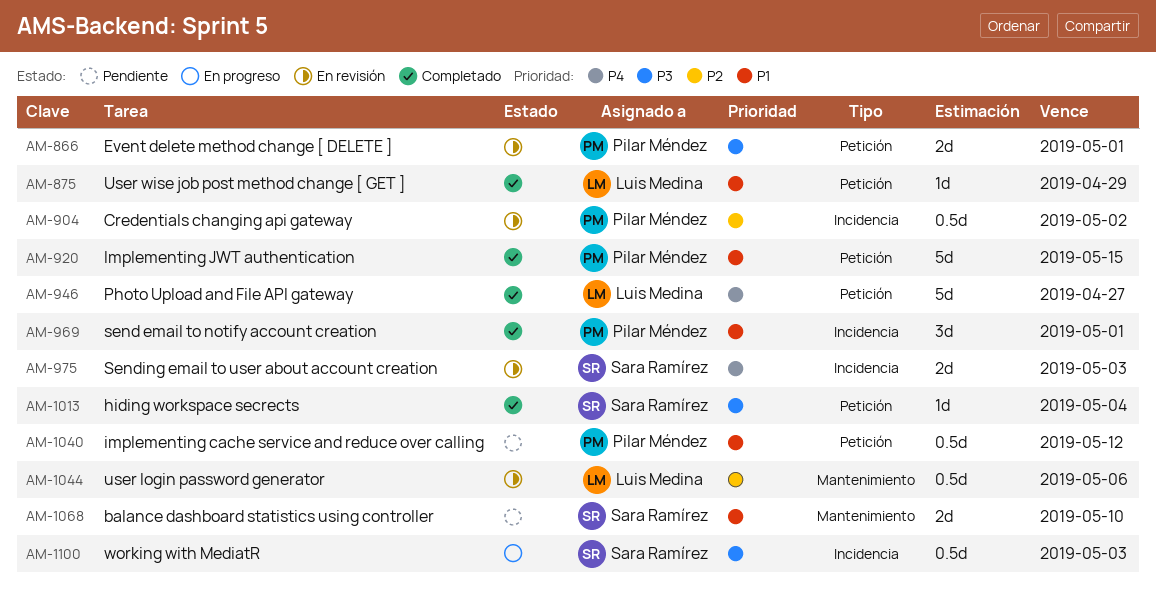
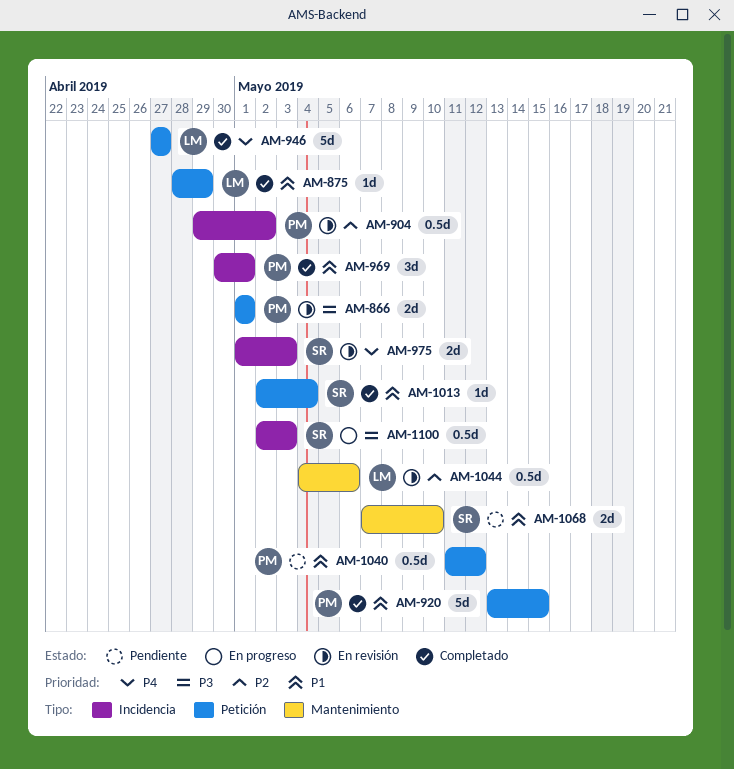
AM-1013, priority: P3 -> P1

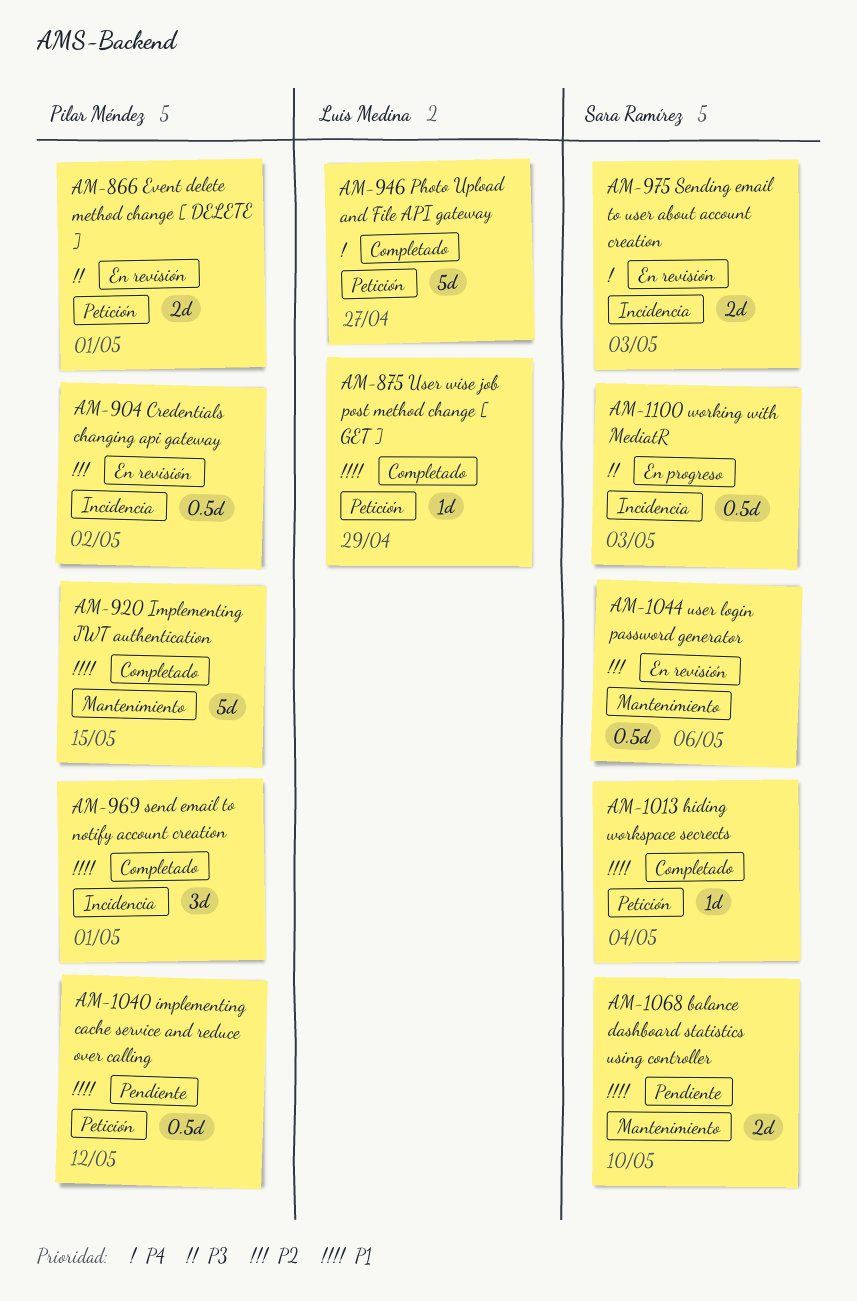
AM-920, label: Petición -> Mantenimiento
AM-1044, owner: Luis Medina -> Sara Ramírez

